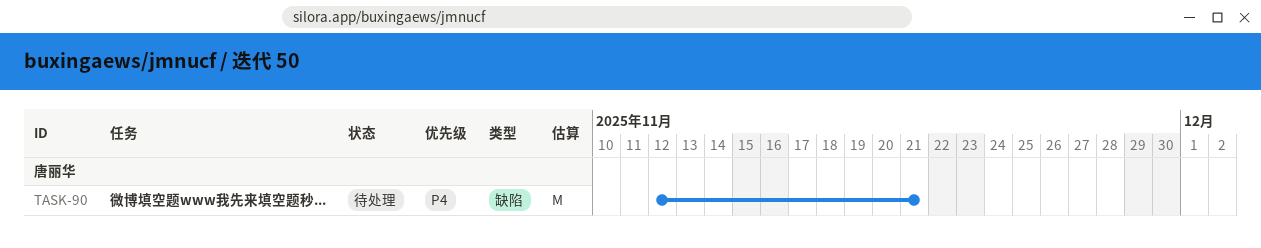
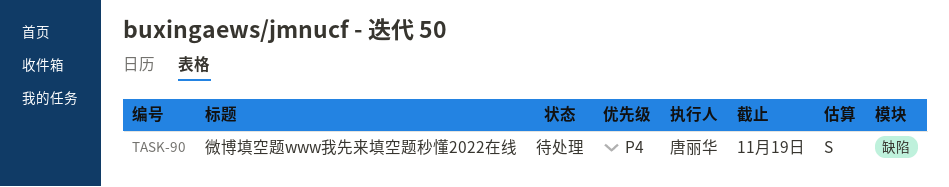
TASK-90, estimate: M -> S
TASK-90, due: Nov 21 -> Nov 19

